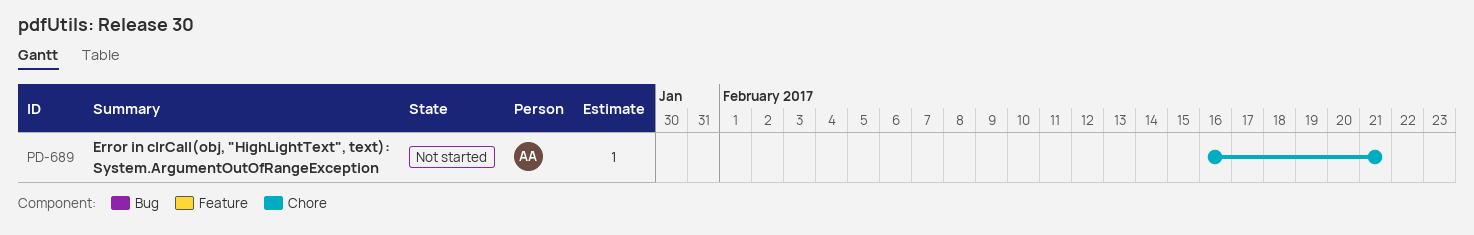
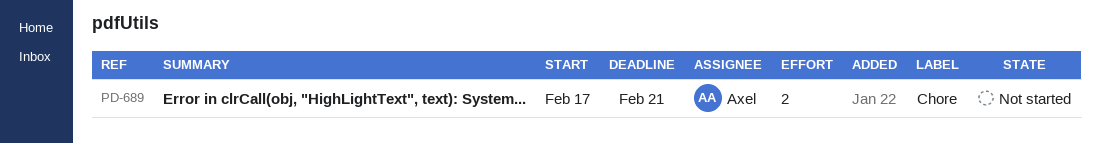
PD-689, estimate: 1 -> 2
PD-689, start: Feb 16 -> Feb 17

